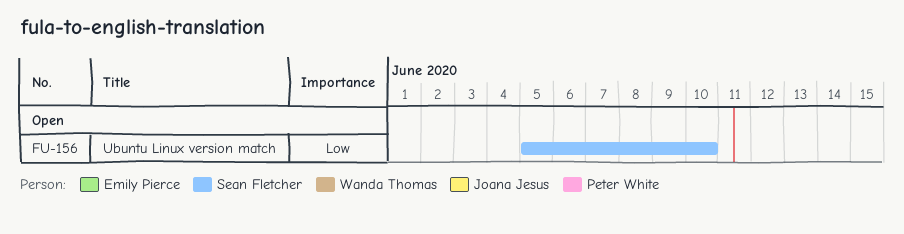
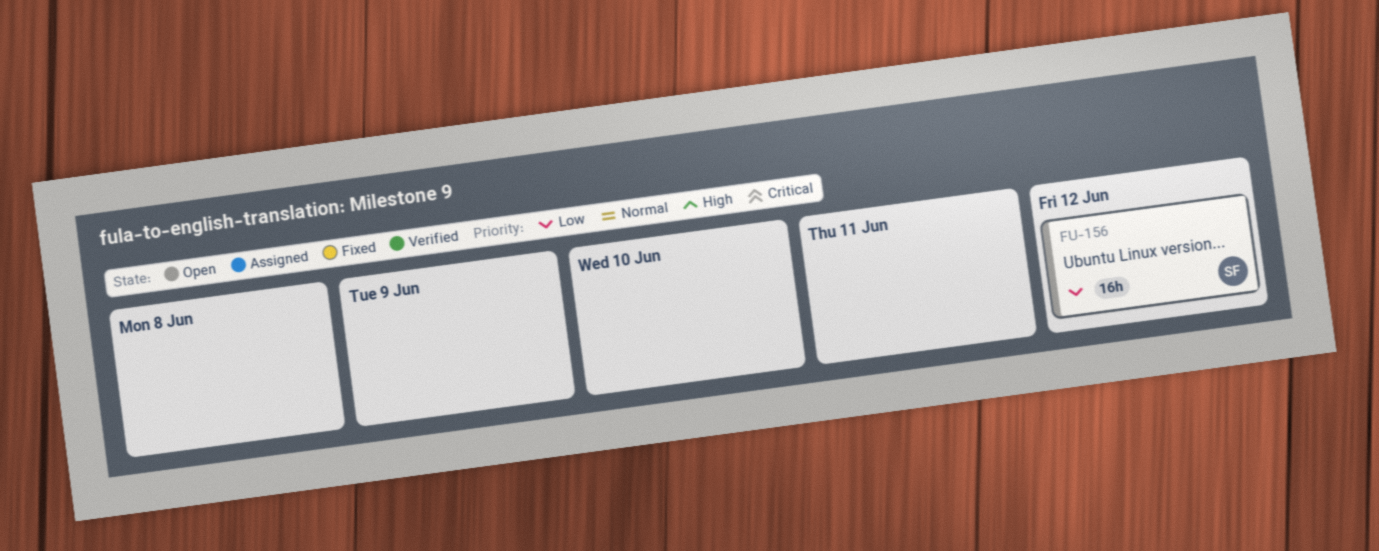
FU-156, due: Jun 10 -> Jun 12

